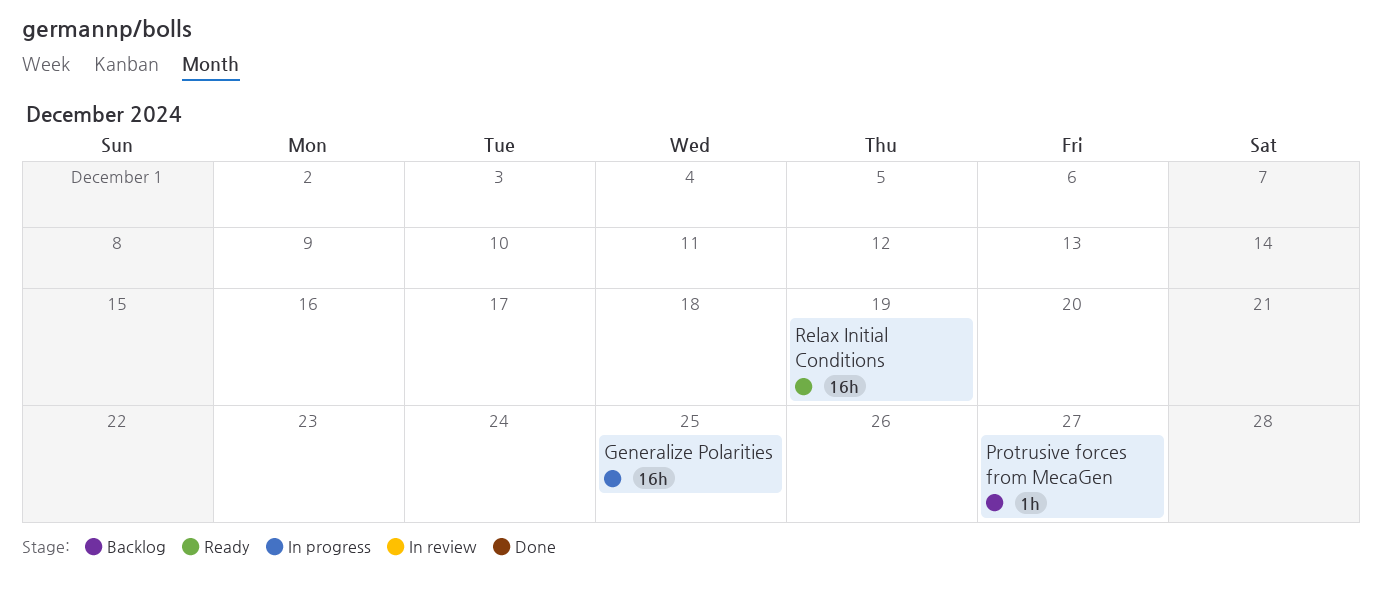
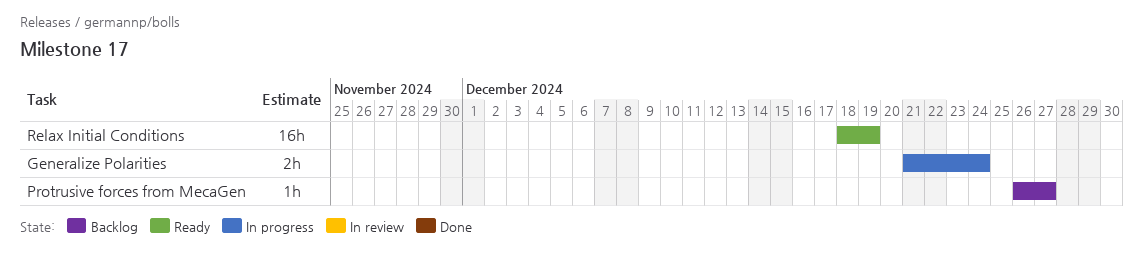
Generalize Polarities, estimate: 16h -> 2h
Generalize Polarities, due: Dec 25 -> Dec 24

